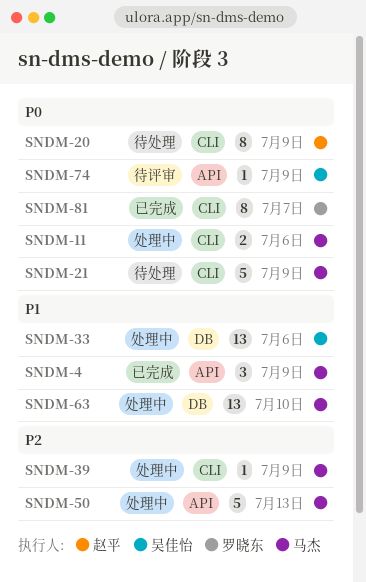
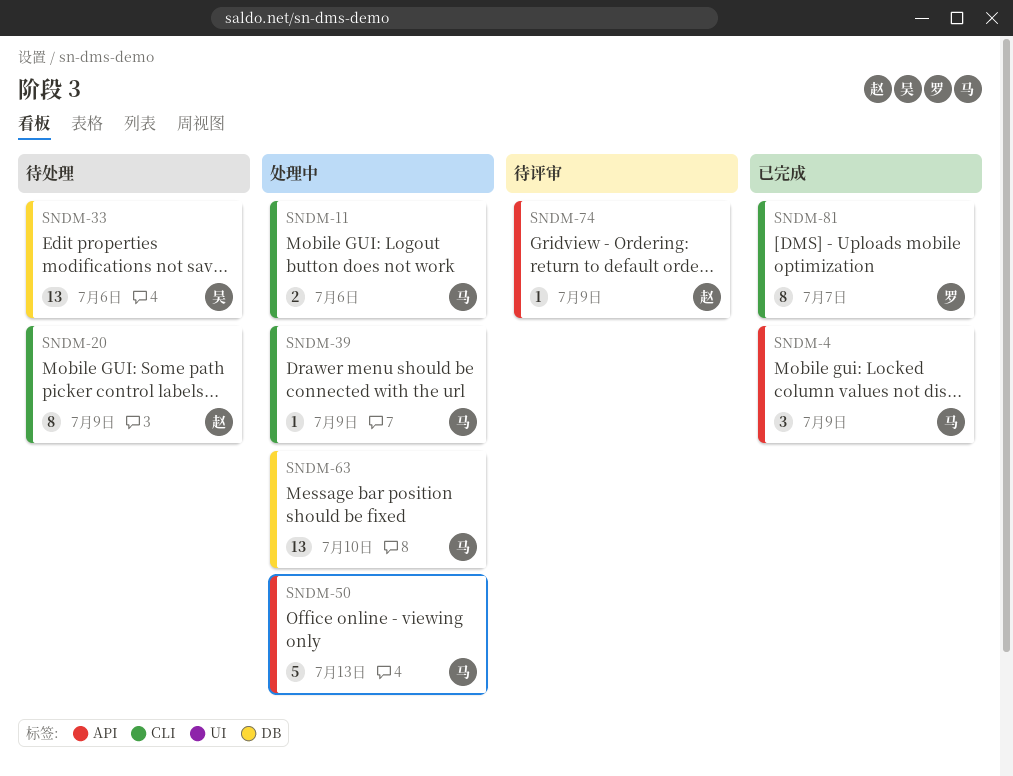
SNDM-21: present -> none
SNDM-33, status: 处理中 -> 待处理
SNDM-74, owner: 吴佳怡 -> 赵平

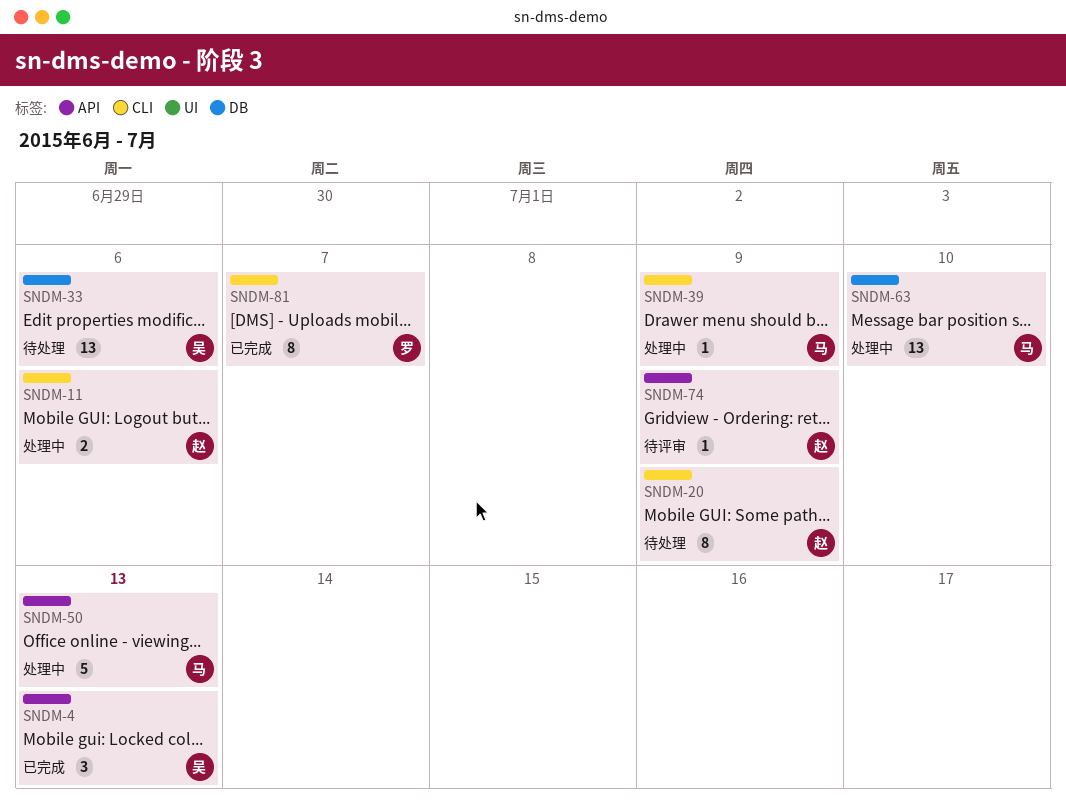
SNDM-4, owner: 马 -> 吴
SNDM-4, due: Jul 9 -> Jul 13
SNDM-11, owner: 马 -> 赵

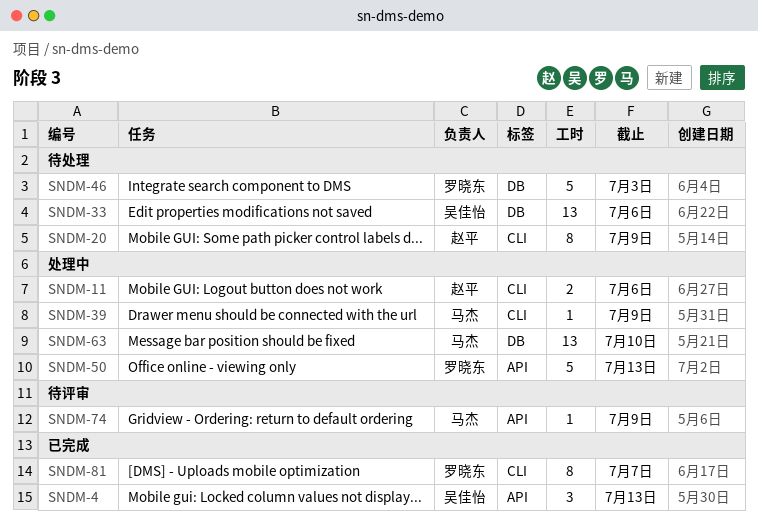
SNDM-46: none -> present
SNDM-50, owner: 马杰 -> 罗晓东
SNDM-74, owner: 赵平 -> 马杰

